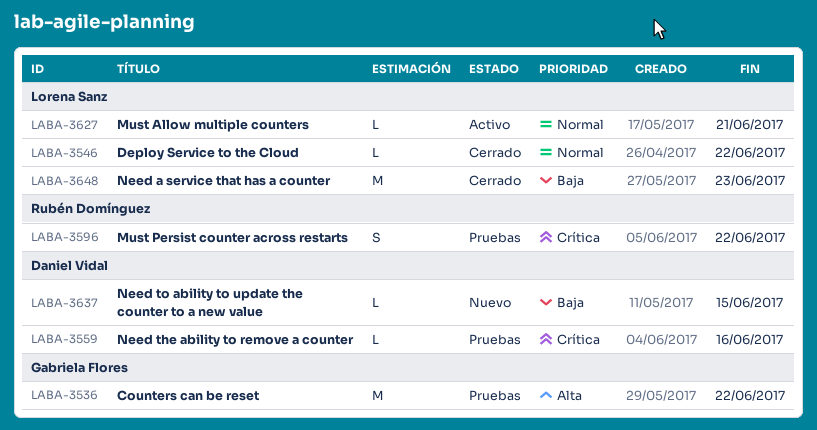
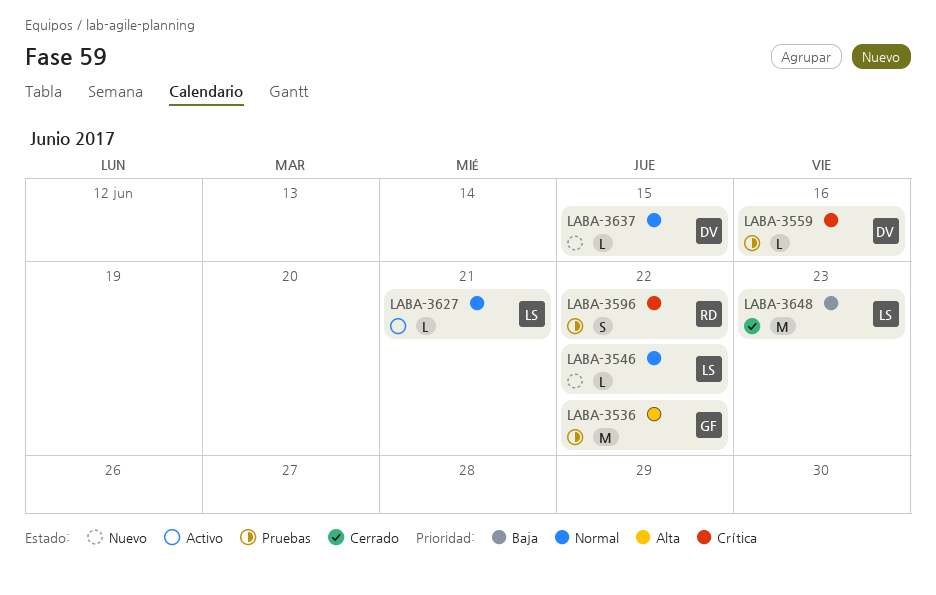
LABA-3546, status: Cerrado -> Nuevo
LABA-3637, priority: Baja -> Normal

